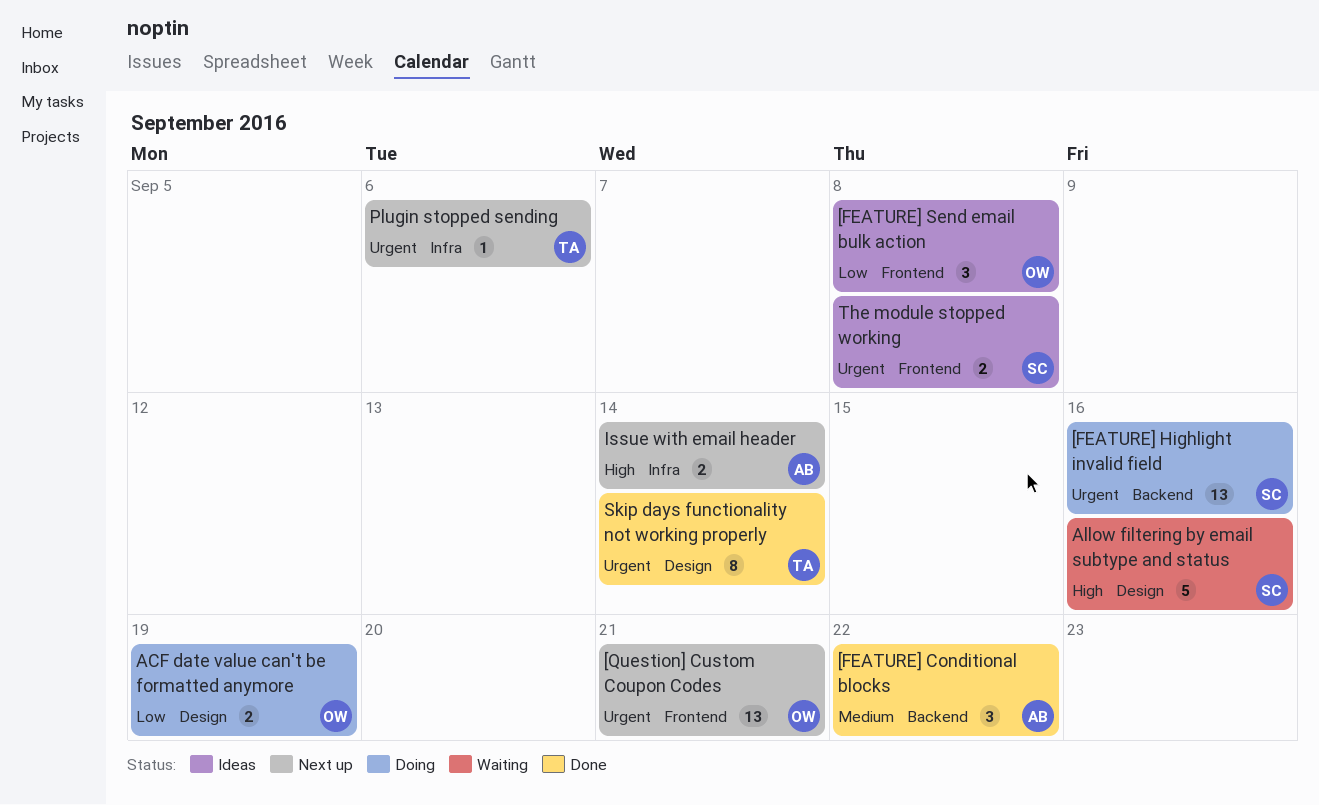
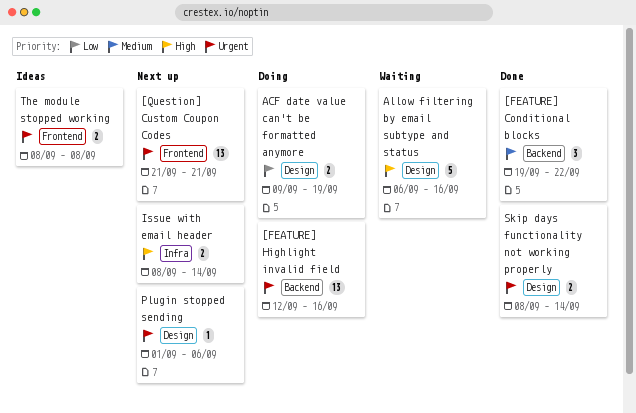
[FEATURE] Send email bulk action: present -> none
Plugin stopped sending, label: Infra -> Design
Skip days functionality not working properly, estimate: 8 -> 2

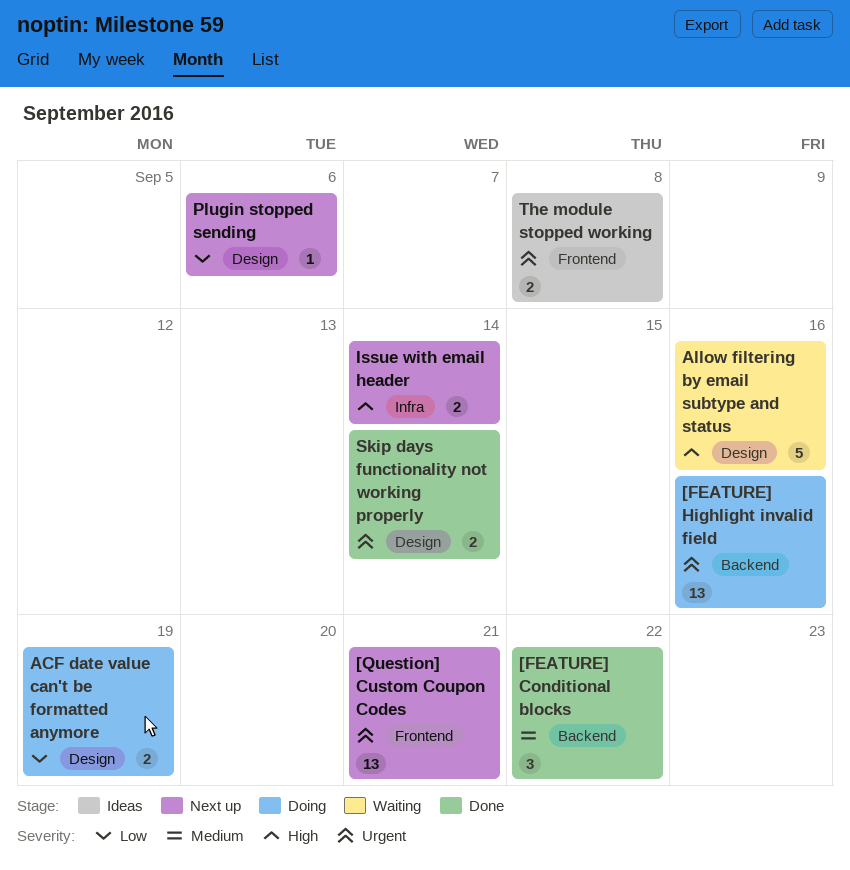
Plugin stopped sending, priority: Urgent -> Low

